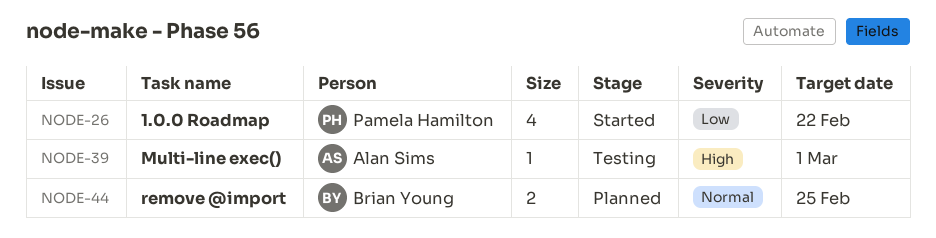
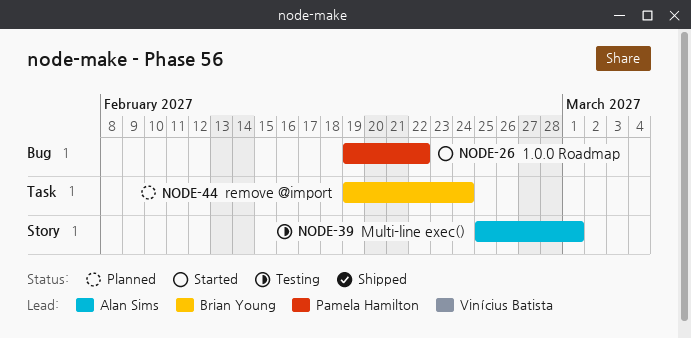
NODE-44, due: Feb 25 -> Feb 24

